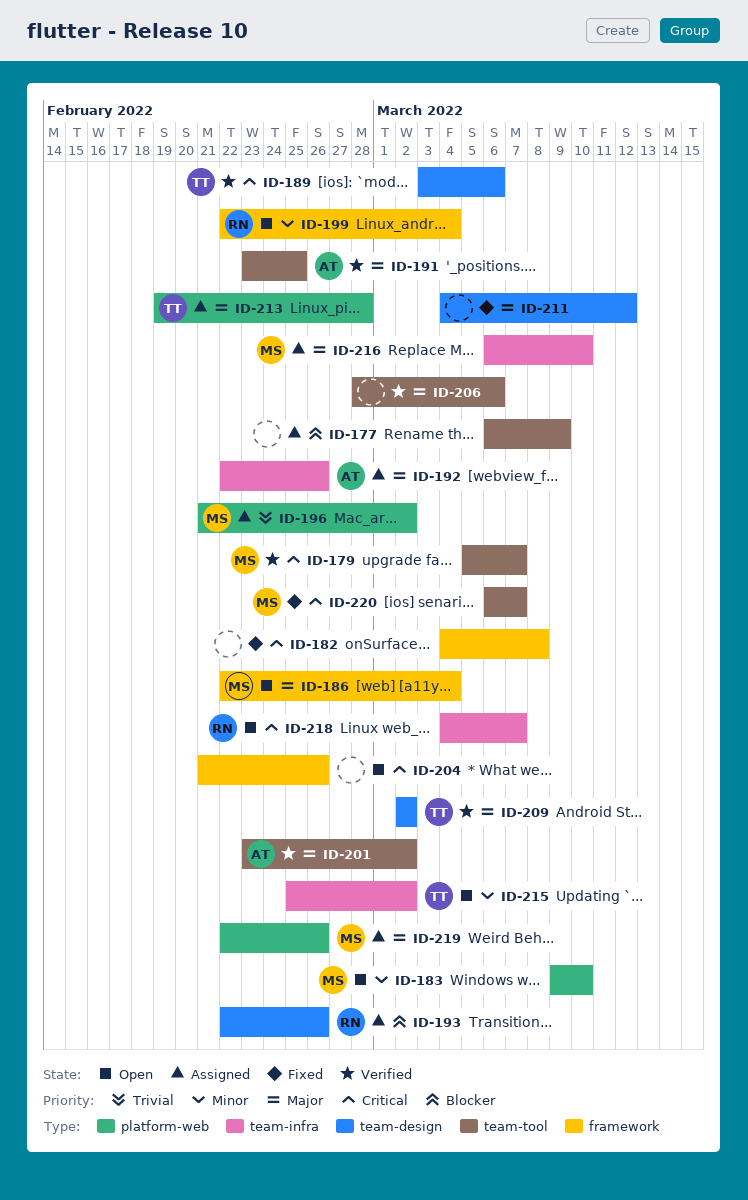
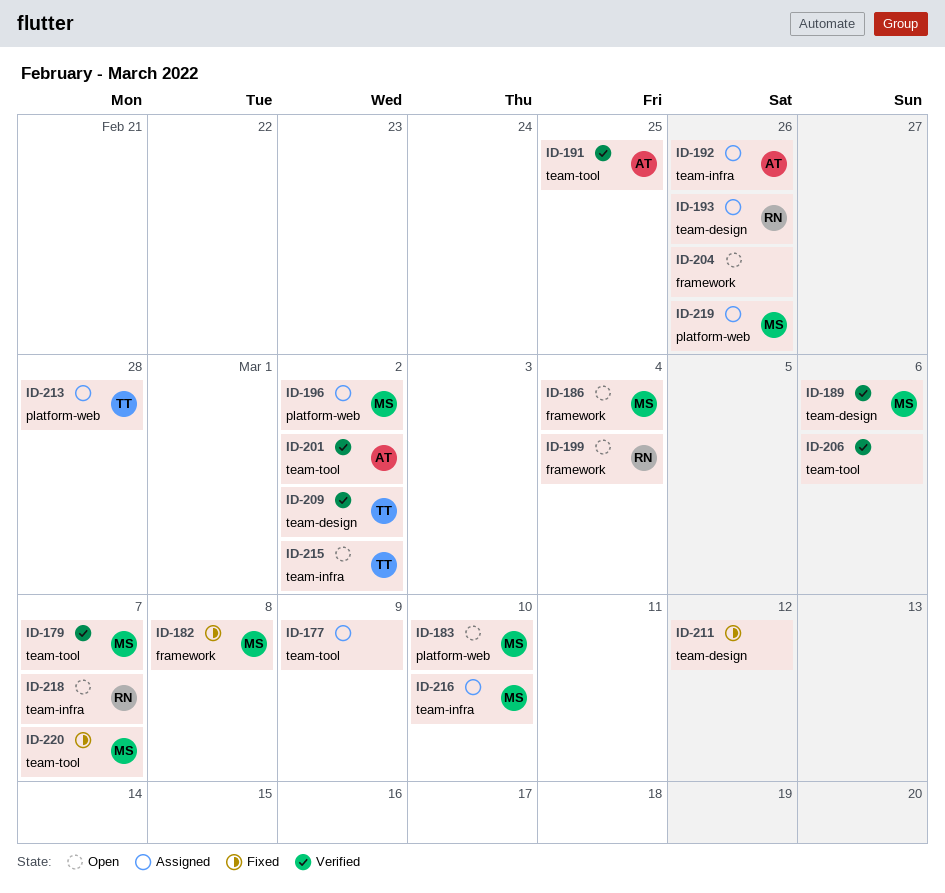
ID-182, owner: none -> MS
ID-189, owner: TT -> MS

